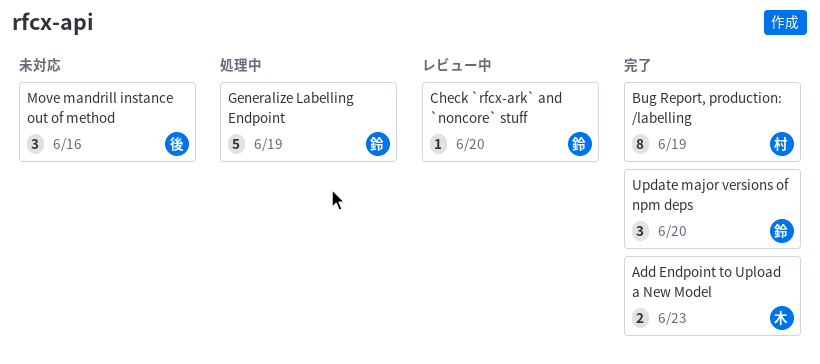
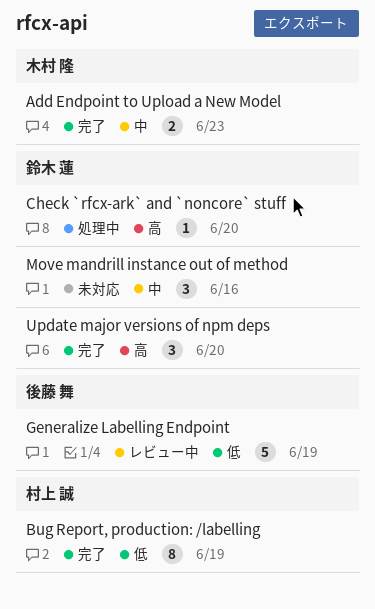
Check `rfcx-ark` and `noncore` stuff, status: レビュー中 -> 処理中
Generalize Labelling Endpoint, status: 処理中 -> レビュー中
Generalize Labelling Endpoint, owner: 鈴木 蓮 -> 後藤 舞
Move mandrill instance out of method, owner: 後藤 舞 -> 鈴木 蓮

